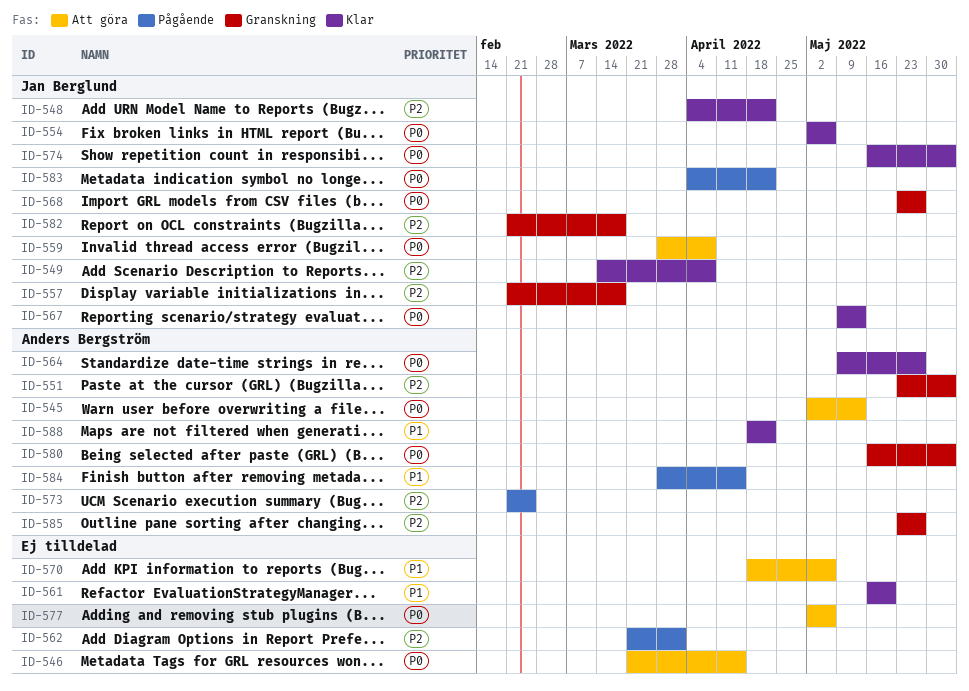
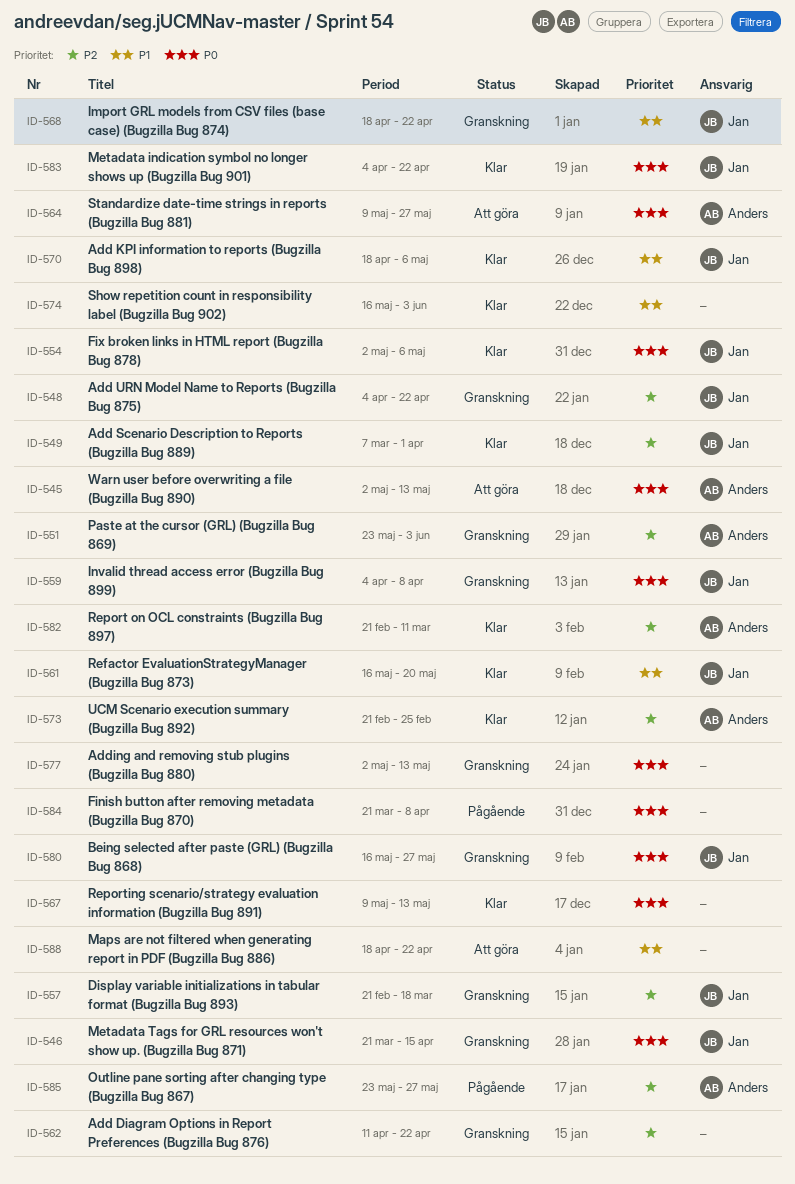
ID-546, status: Att göra -> Granskning
ID-546, owner: none -> Jan Berglund
ID-548, status: Klar -> Granskning
ID-549, start: Mar 14 -> Mar 7
ID-549, due: Apr 8 -> Apr 1
ID-559, status: Att göra -> Granskning
ID-559, start: Mar 28 -> Apr 4
ID-561, owner: none -> Jan Berglund
ID-562, status: Pågående -> Granskning
ID-562, start: Mar 21 -> Apr 11
ID-562, due: Apr 1 -> Apr 22
ID-564, status: Klar -> Att göra
ID-567, owner: Jan Berglund -> none
ID-568, priority: P0 -> P1
ID-568, start: May 23 -> Apr 18
ID-568, due: May 27 -> Apr 22
ID-570, status: Att göra -> Klar
ID-570, owner: none -> Jan Berglund
ID-573, status: Pågående -> Klar
ID-574, owner: Jan Berglund -> none
ID-574, priority: P0 -> P1
ID-577, status: Att göra -> Granskning
ID-577, due: May 6 -> May 13
ID-580, owner: Anders Bergström -> Jan Berglund
ID-580, due: Jun 3 -> May 27
ID-582, status: Granskning -> Klar
ID-582, owner: Jan Berglund -> Anders Bergström
ID-582, due: Mar 18 -> Mar 11
ID-583, status: Pågående -> Klar
ID-584, owner: Anders Bergström -> none
ID-584, priority: P1 -> P0
ID-584, start: Mar 28 -> Mar 21
ID-584, due: Apr 15 -> Apr 8
ID-585, status: Granskning -> Pågående
ID-588, status: Klar -> Att göra
ID-588, owner: Anders Bergström -> none

